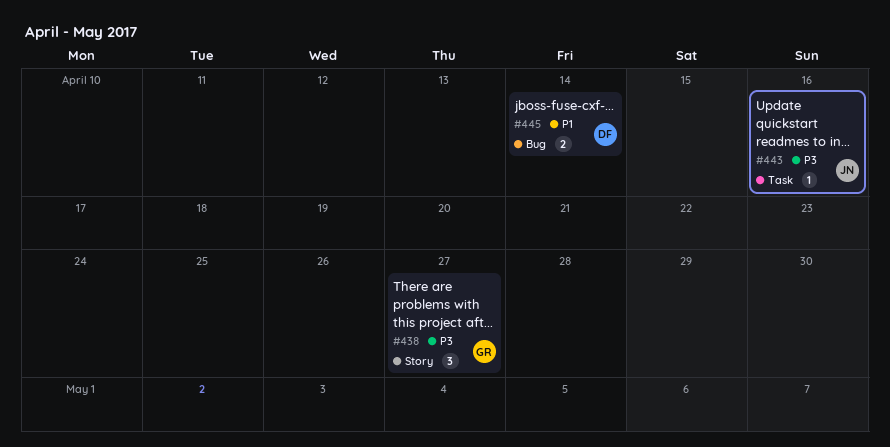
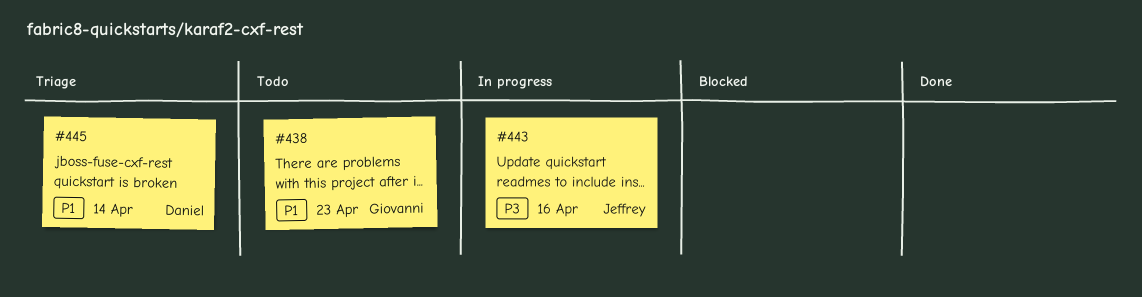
#438, priority: P3 -> P1
#438, due: Apr 27 -> Apr 23

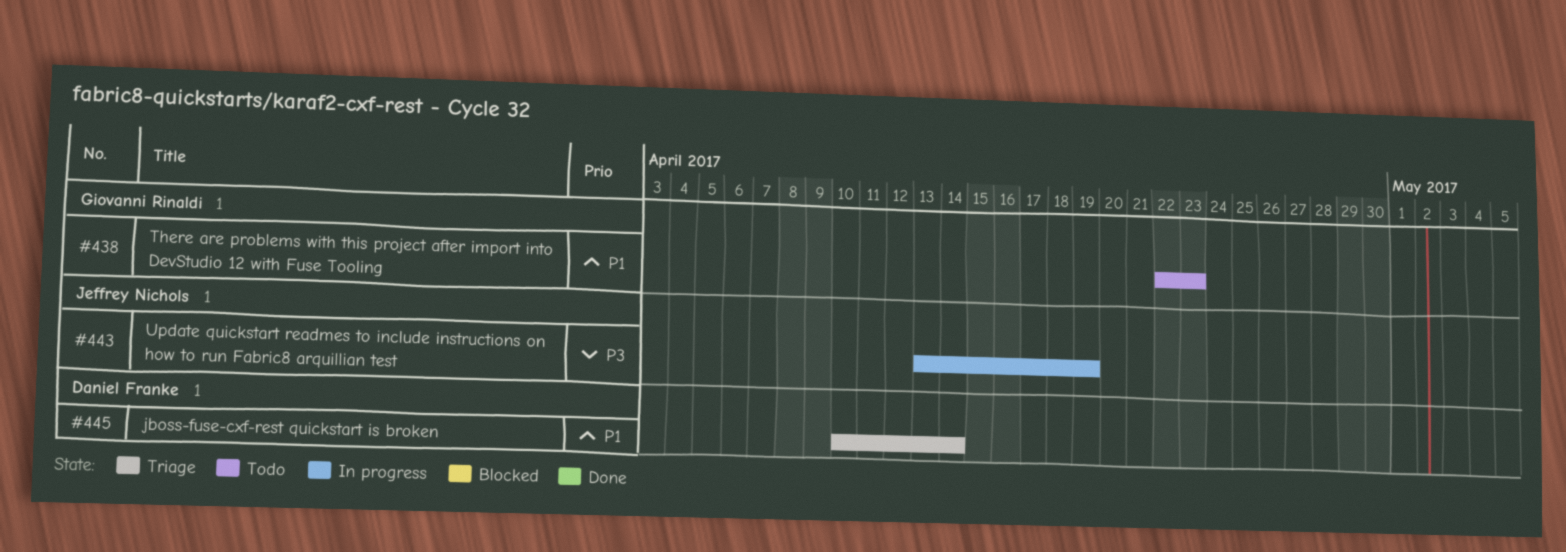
#443, due: Apr 16 -> Apr 19

